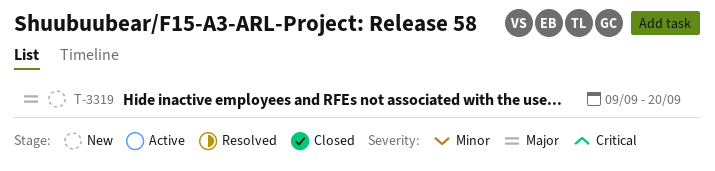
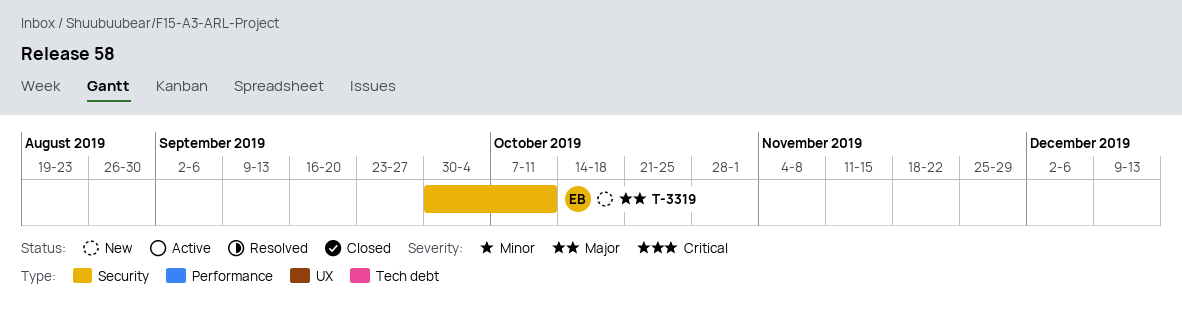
T-3319, start: Sep 9 -> Sep 30
T-3319, due: Sep 20 -> Oct 11

